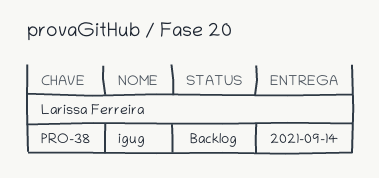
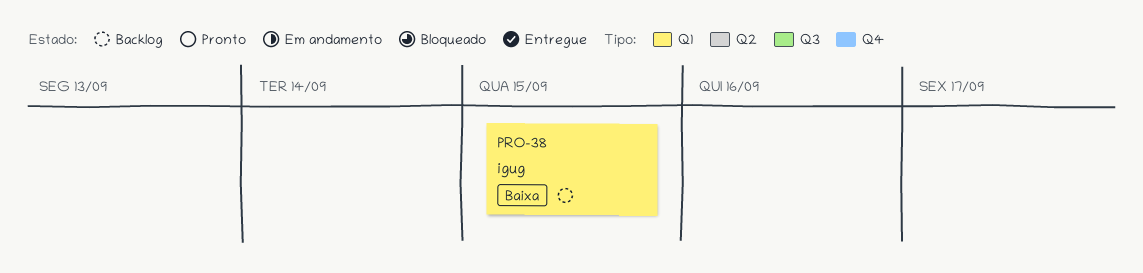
PRO-38, due: Sep 14 -> Sep 15

